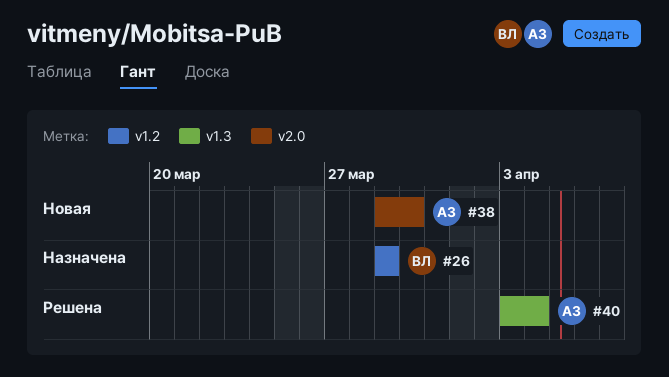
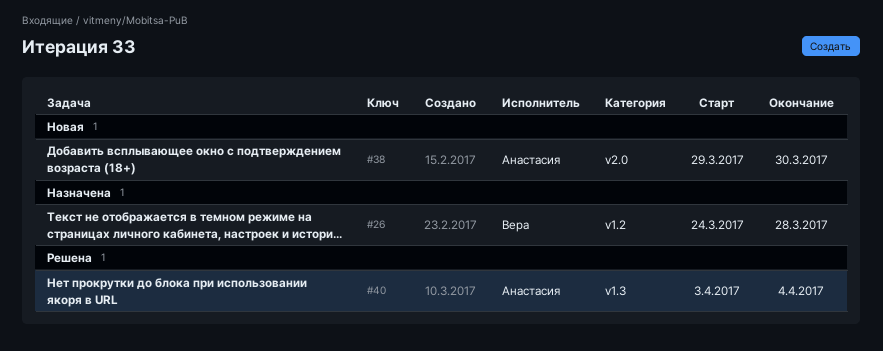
#26, start: Mar 29 -> Mar 24
#26, due: Mar 29 -> Mar 28

